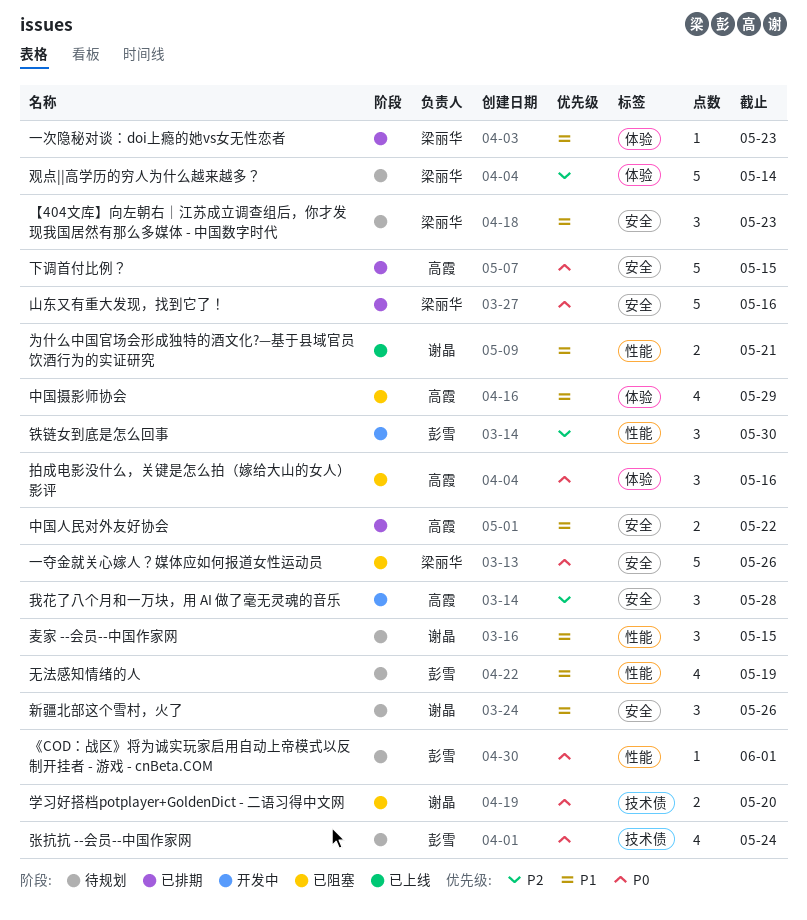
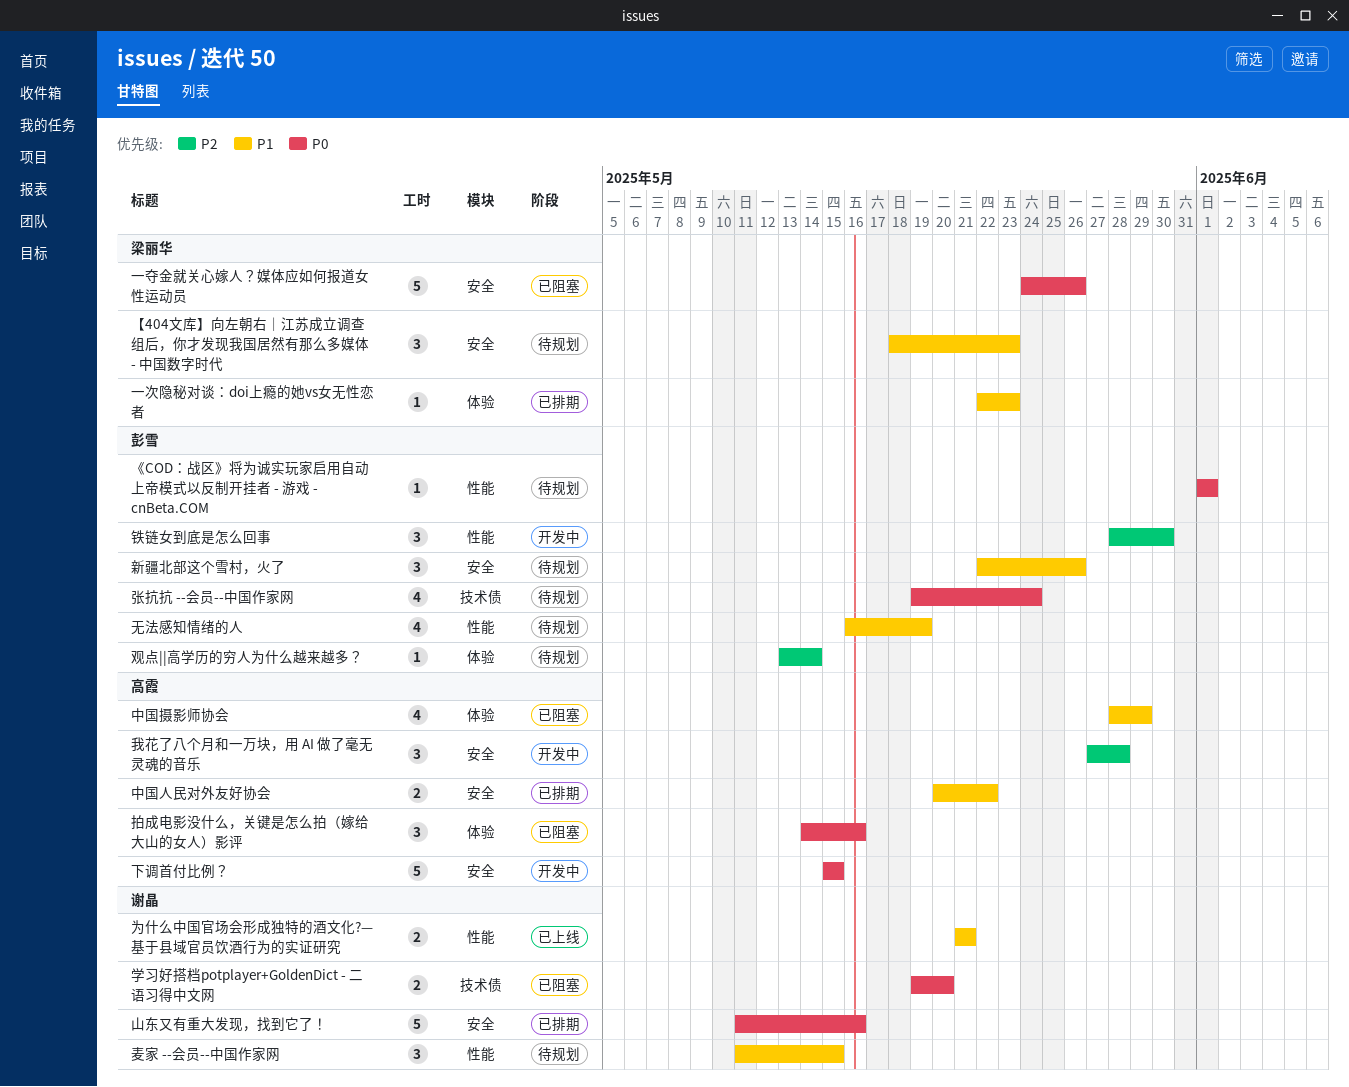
下调首付比例？, status: 已排期 -> 开发中
山东又有重大发现，找到它了！, owner: 梁丽华 -> 谢晶
新疆北部这个雪村，火了, owner: 谢晶 -> 彭雪
观点||高学历的穷人为什么越来越多？, owner: 梁丽华 -> 彭雪
观点||高学历的穷人为什么越来越多？, estimate: 5 -> 1

